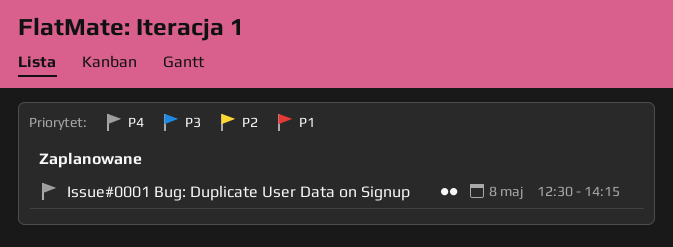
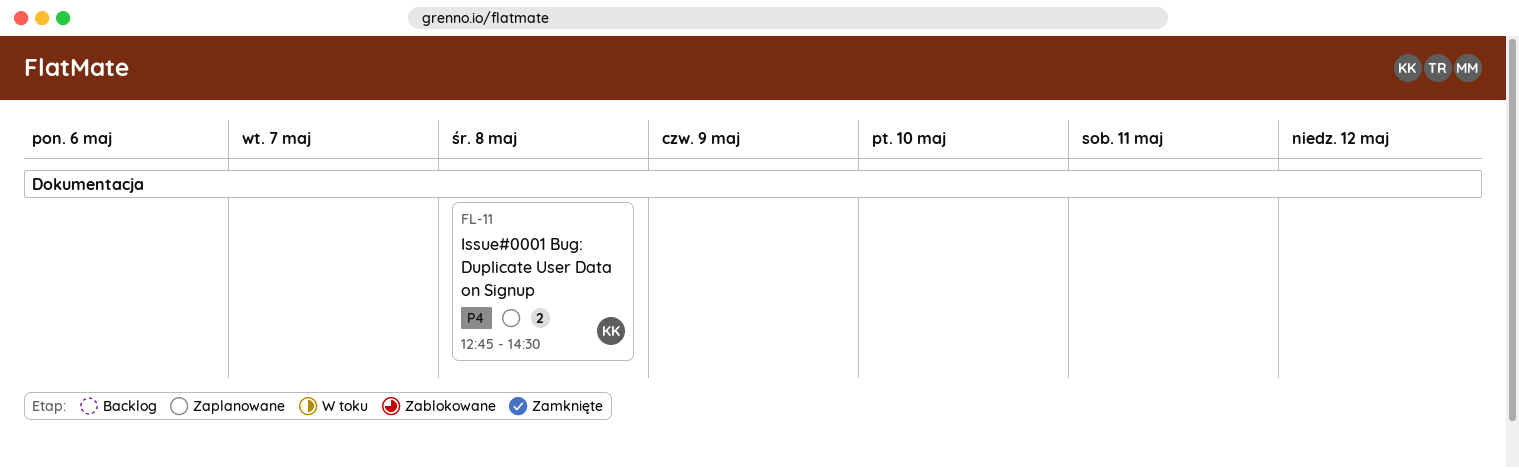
Issue#0001 Bug: Duplicate User Data on Signup, begins: 12:30 -> 12:45
Issue#0001 Bug: Duplicate User Data on Signup, ends: 14:15 -> 14:30

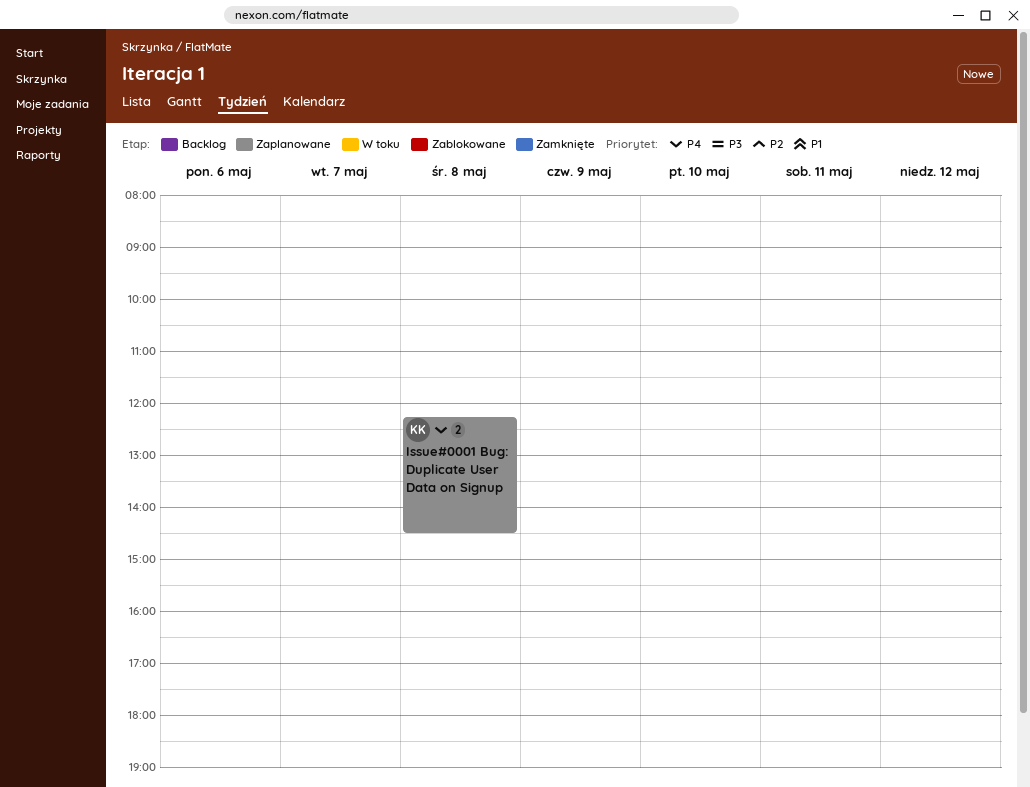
Issue#0001 Bug: Duplicate User Data on Signup, begins: 12:45 -> 12:15

